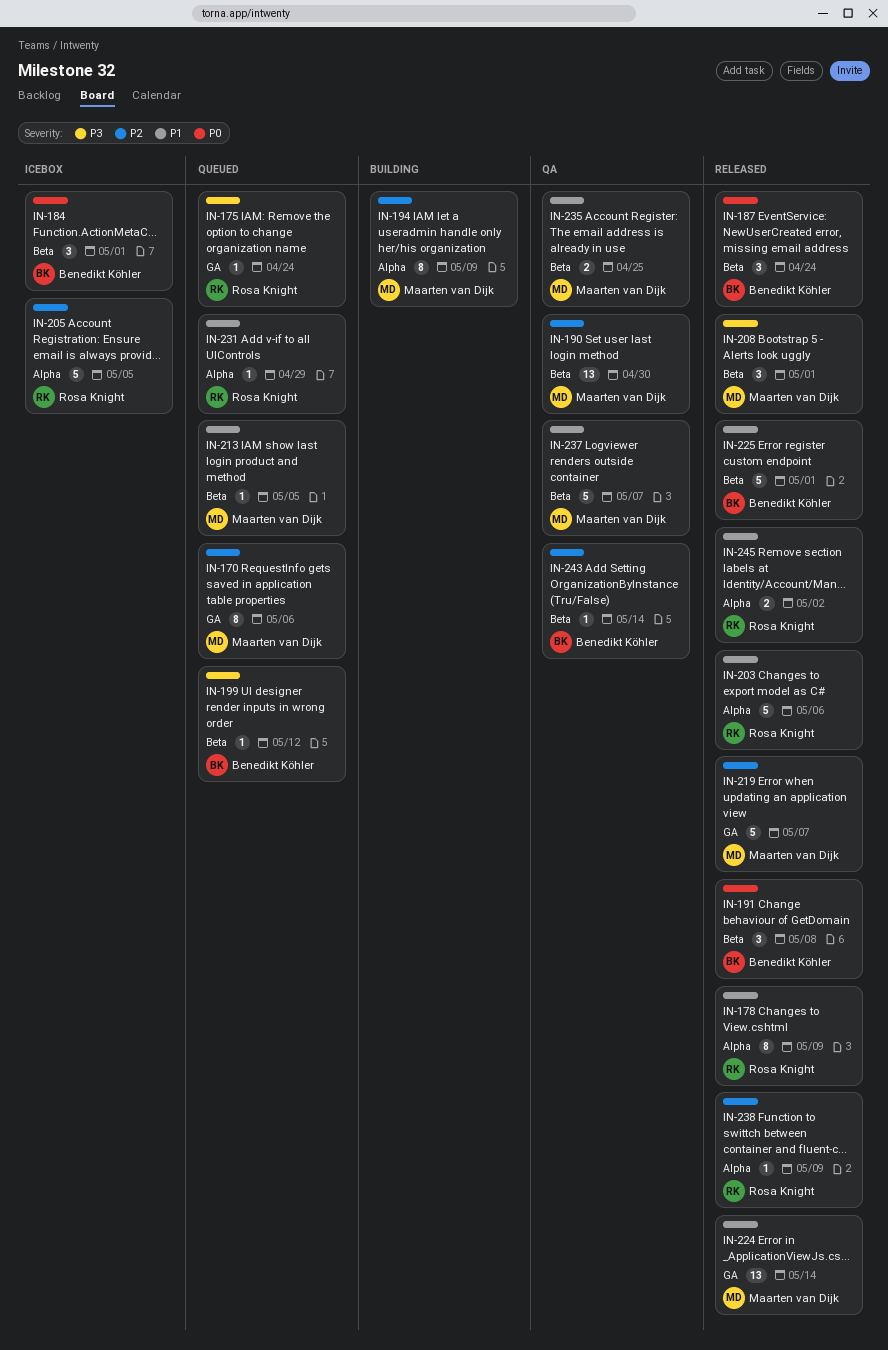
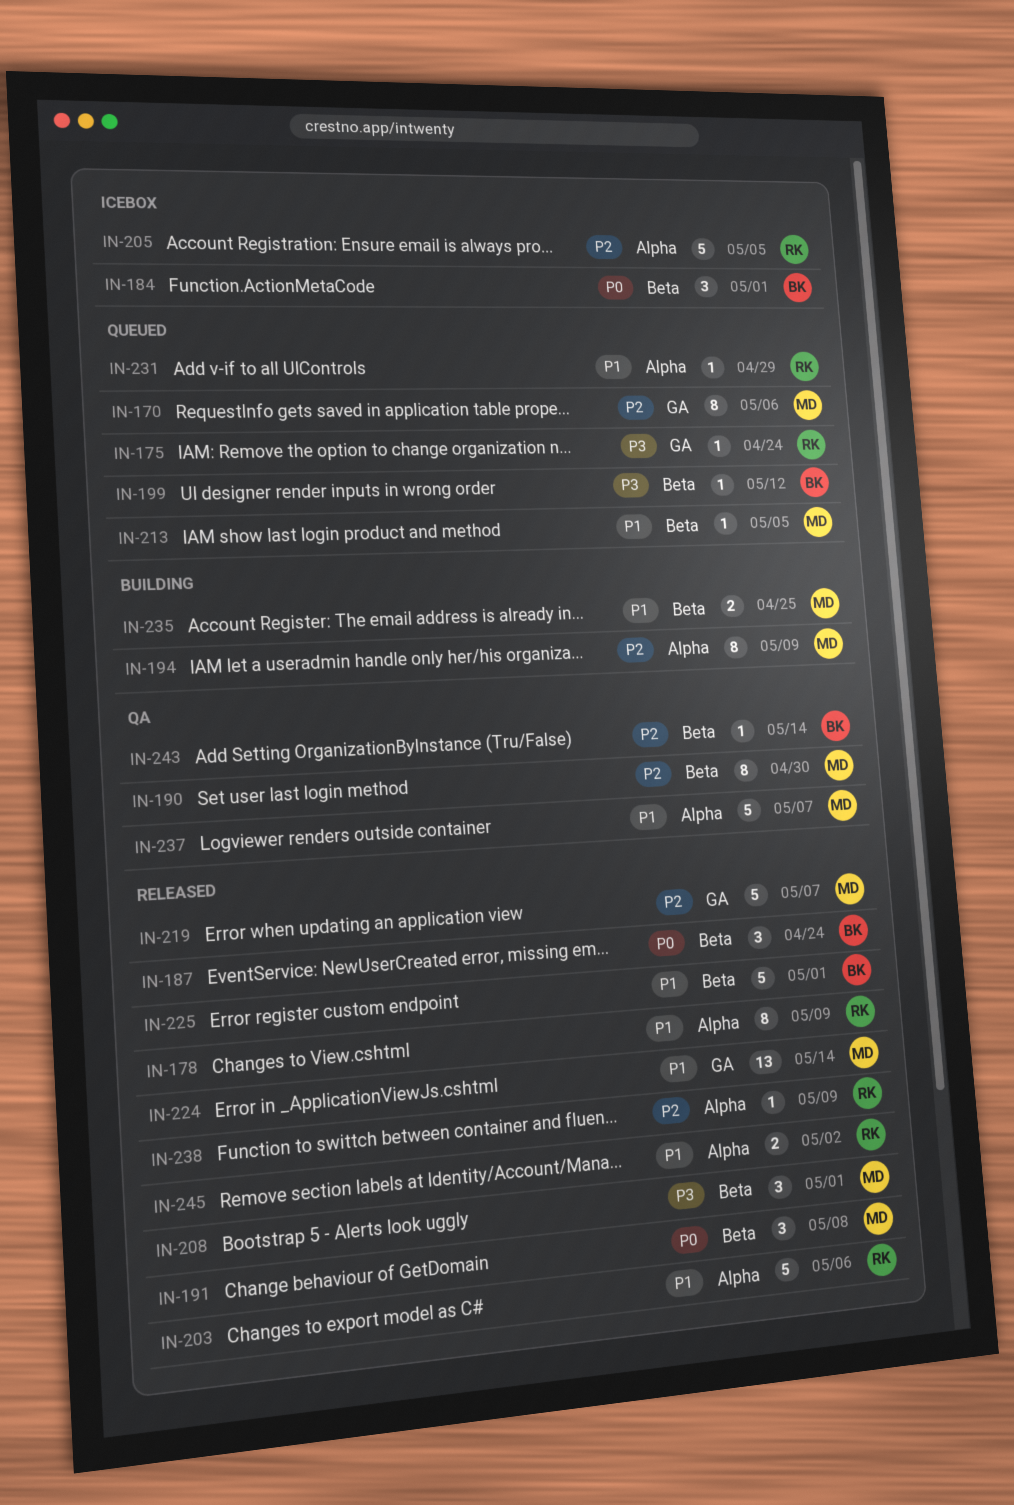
IN-190, estimate: 13 -> 8
IN-191, owner: Benedikt Köhler -> Maarten van Dijk
IN-235, status: QA -> Building
IN-237, label: Beta -> Alpha

